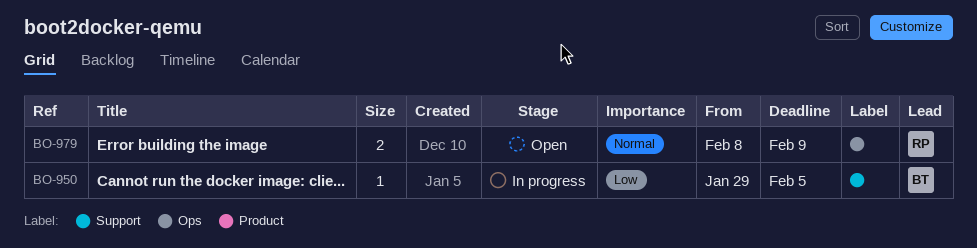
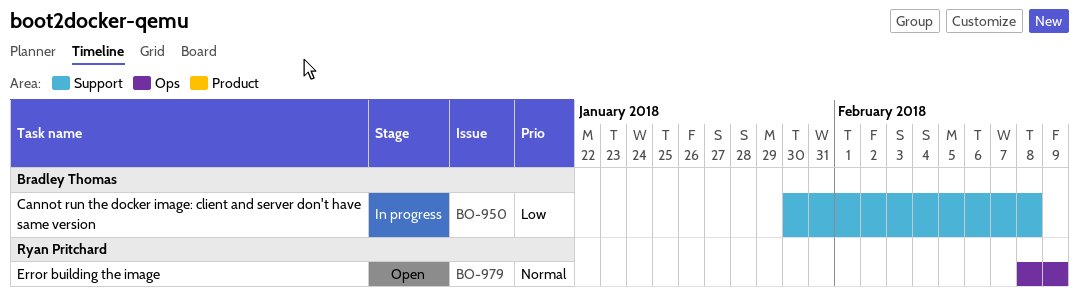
BO-950, start: Jan 29 -> Jan 30
BO-950, due: Feb 5 -> Feb 8

